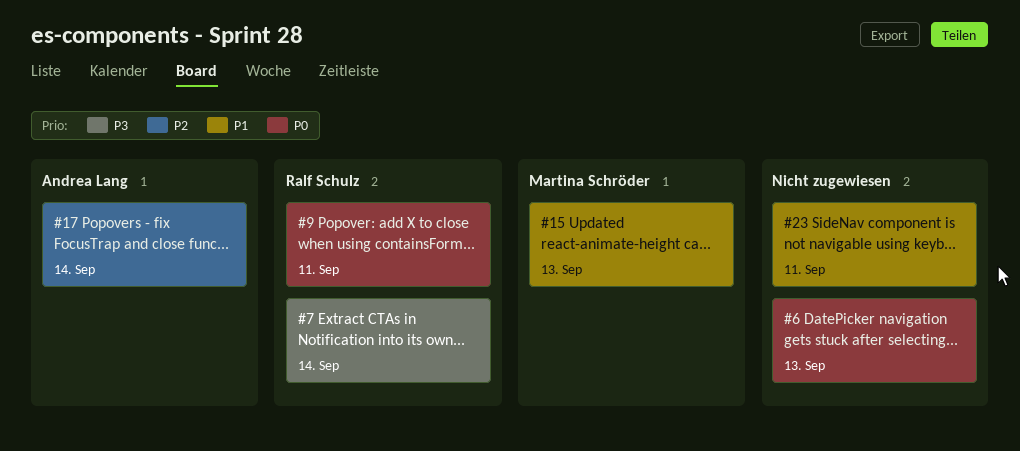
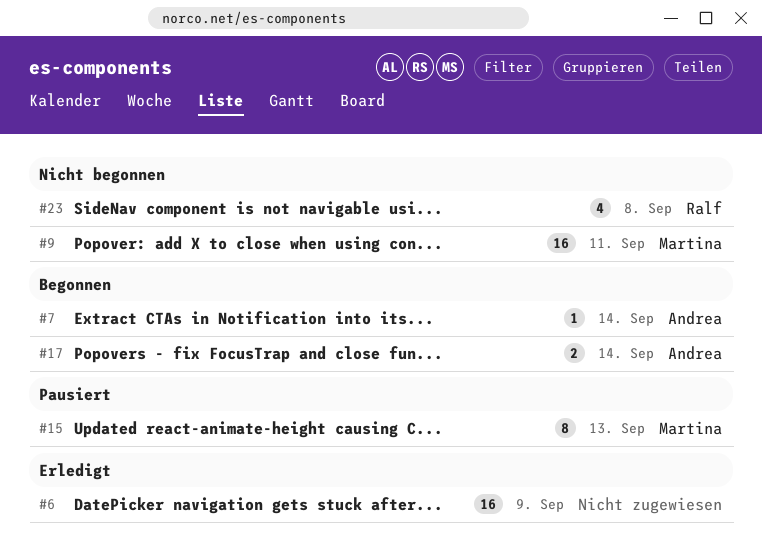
#6, due: Sep 13 -> Sep 9
#7, owner: Ralf Schulz -> Andrea Lang
#9, owner: Ralf Schulz -> Martina Schröder
#23, owner: none -> Ralf Schulz
#23, due: Sep 11 -> Sep 8

